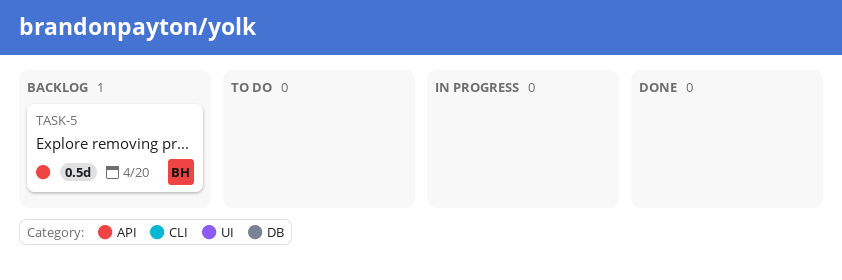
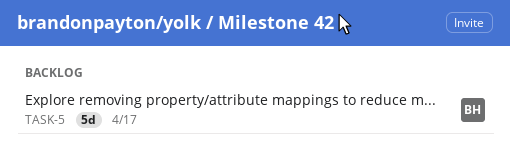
TASK-5, estimate: 0.5d -> 5d
TASK-5, due: Apr 20 -> Apr 17

